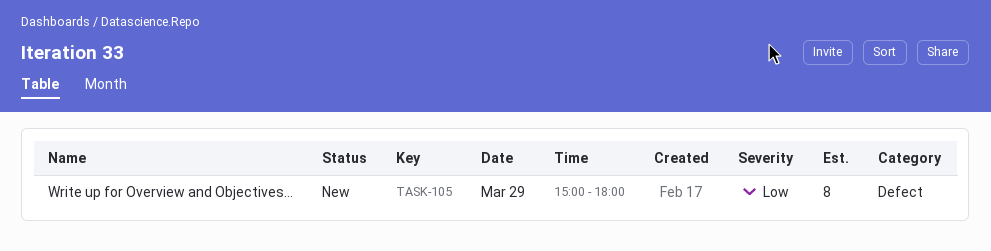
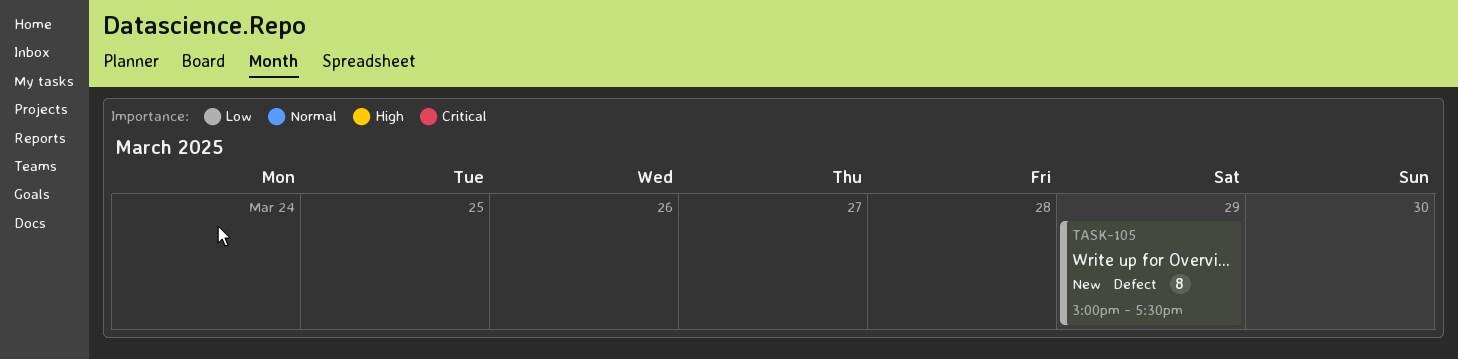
TASK-105, ends: 18:00 -> 17:30

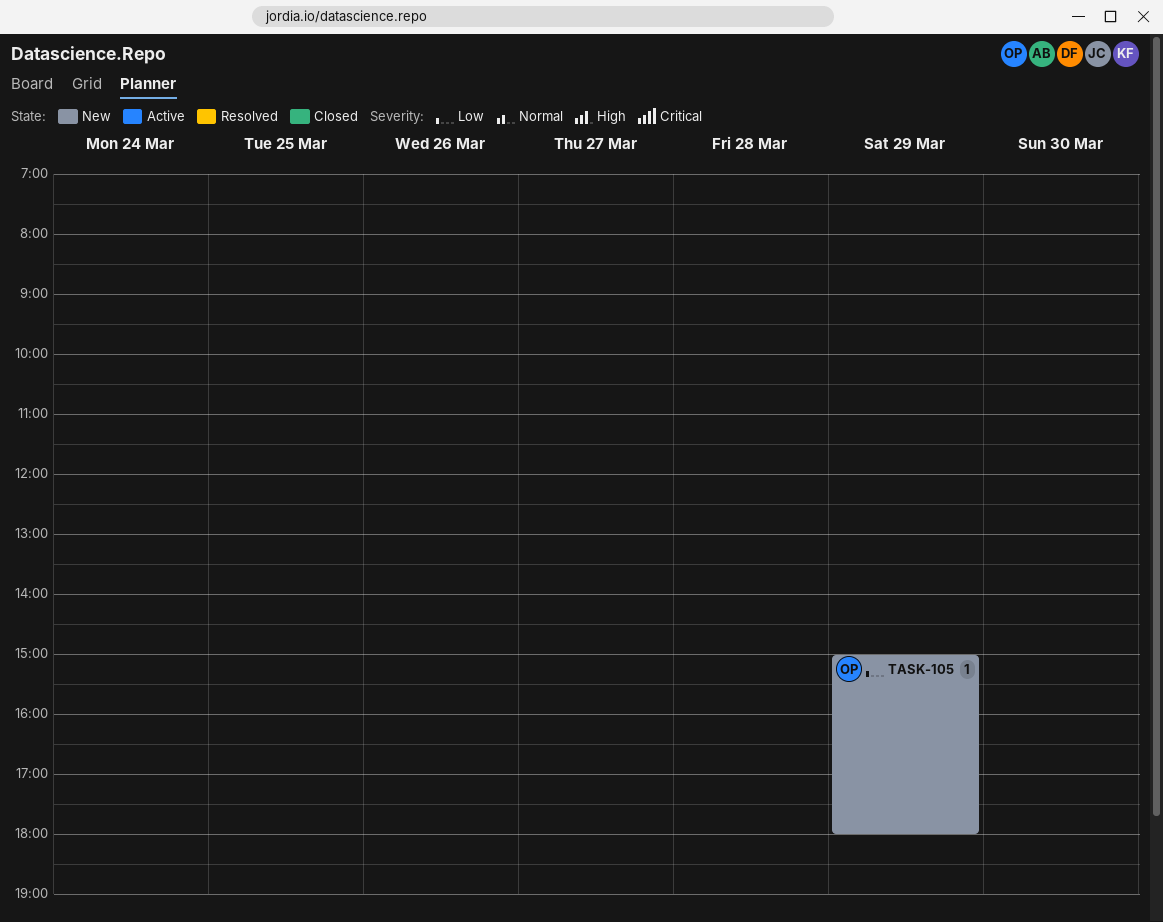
TASK-105, estimate: 8 -> 1
TASK-105, ends: 17:30 -> 18:00

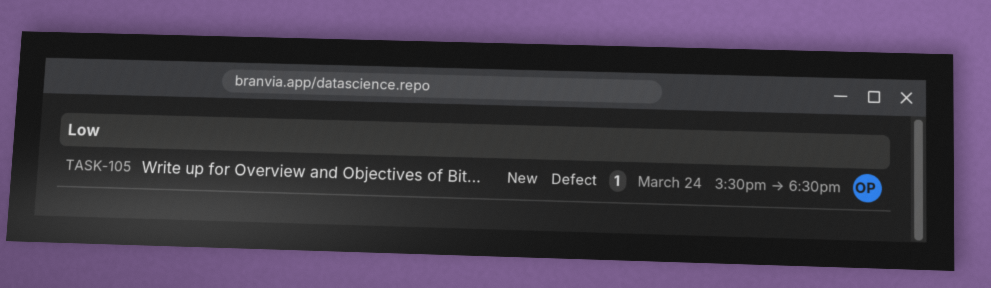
TASK-105, day: Mar 29 -> Mar 24
TASK-105, begins: 15:00 -> 15:30
TASK-105, ends: 18:00 -> 18:30

